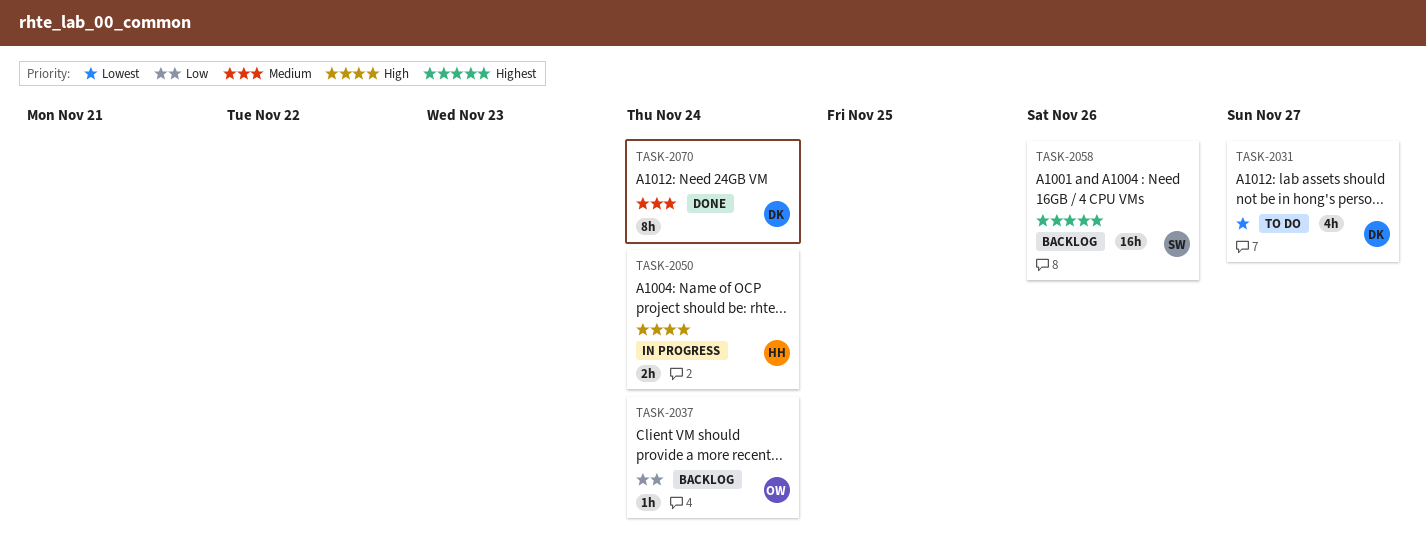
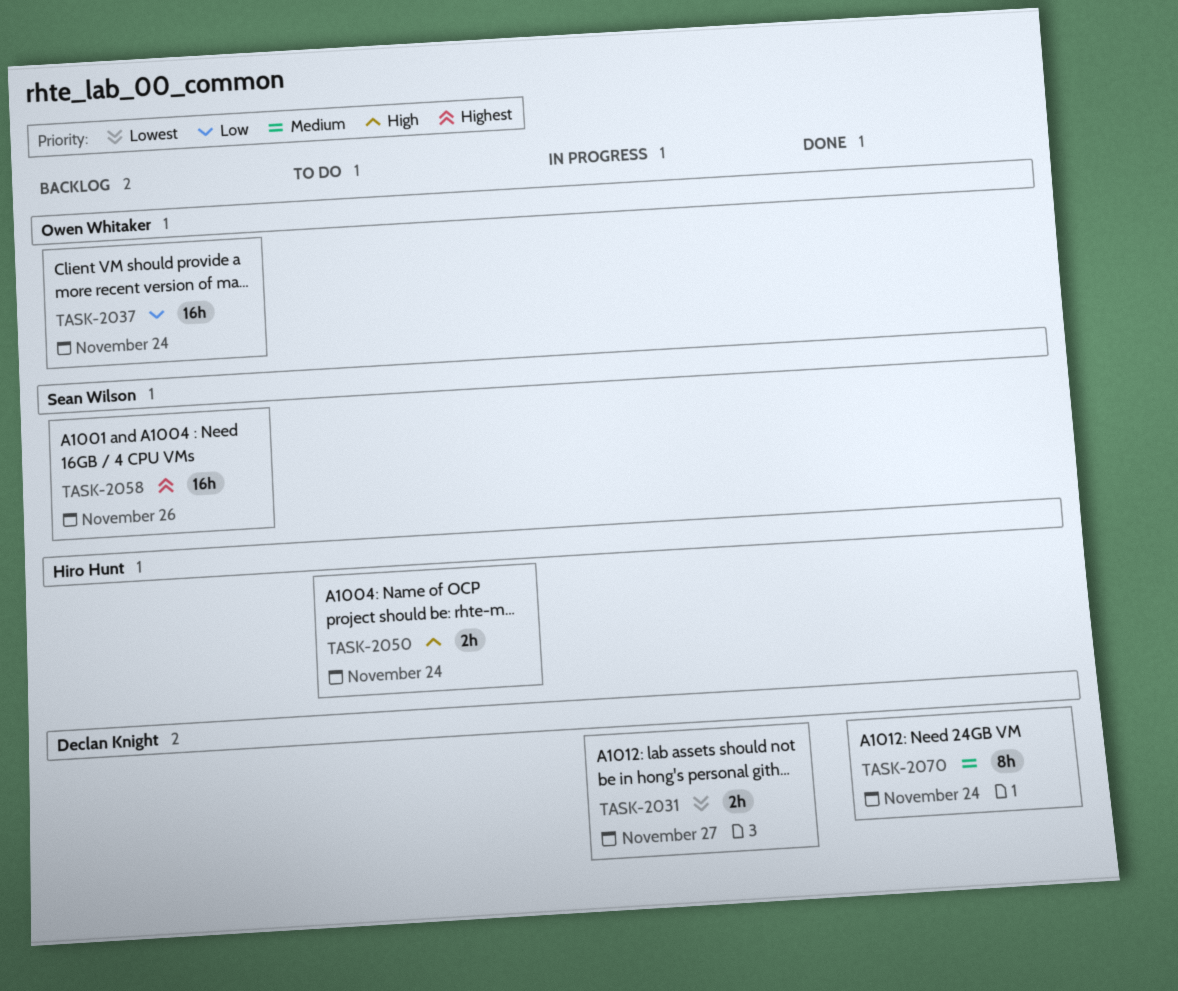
TASK-2031, status: To do -> In progress
TASK-2031, estimate: 4h -> 2h
TASK-2037, estimate: 1h -> 16h
TASK-2050, status: In progress -> To do

